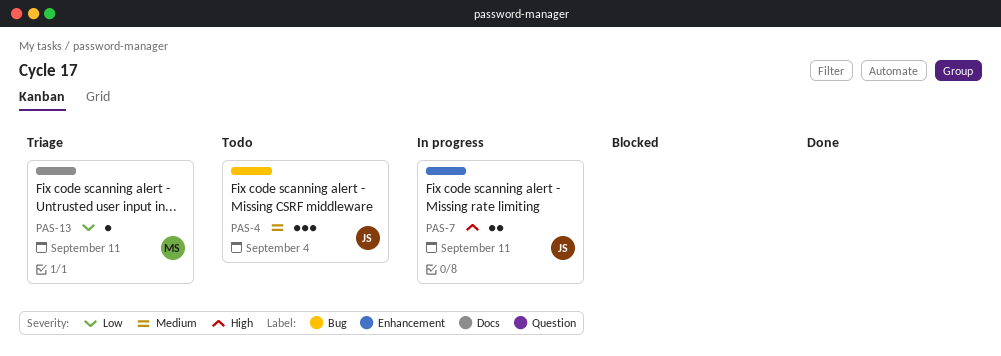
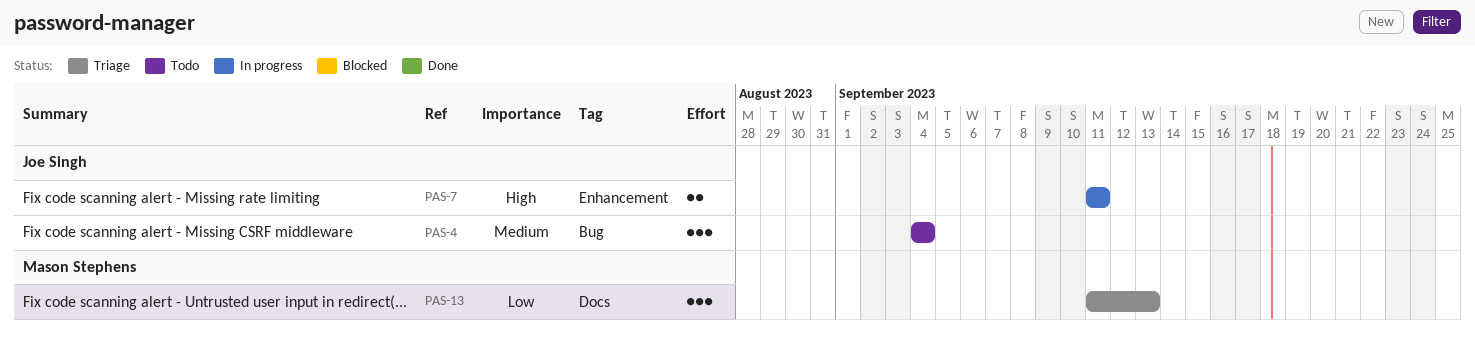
PAS-13, estimate: 1 -> 3
PAS-13, due: Sep 11 -> Sep 13

